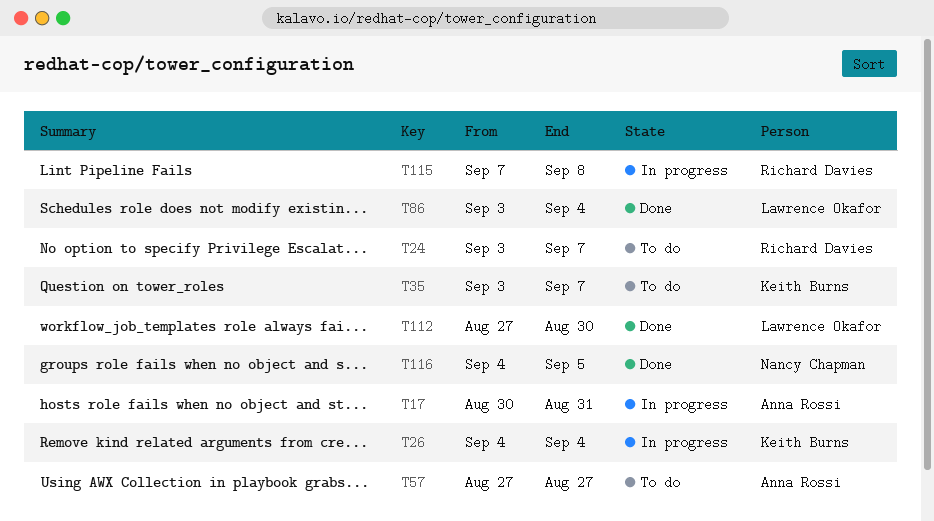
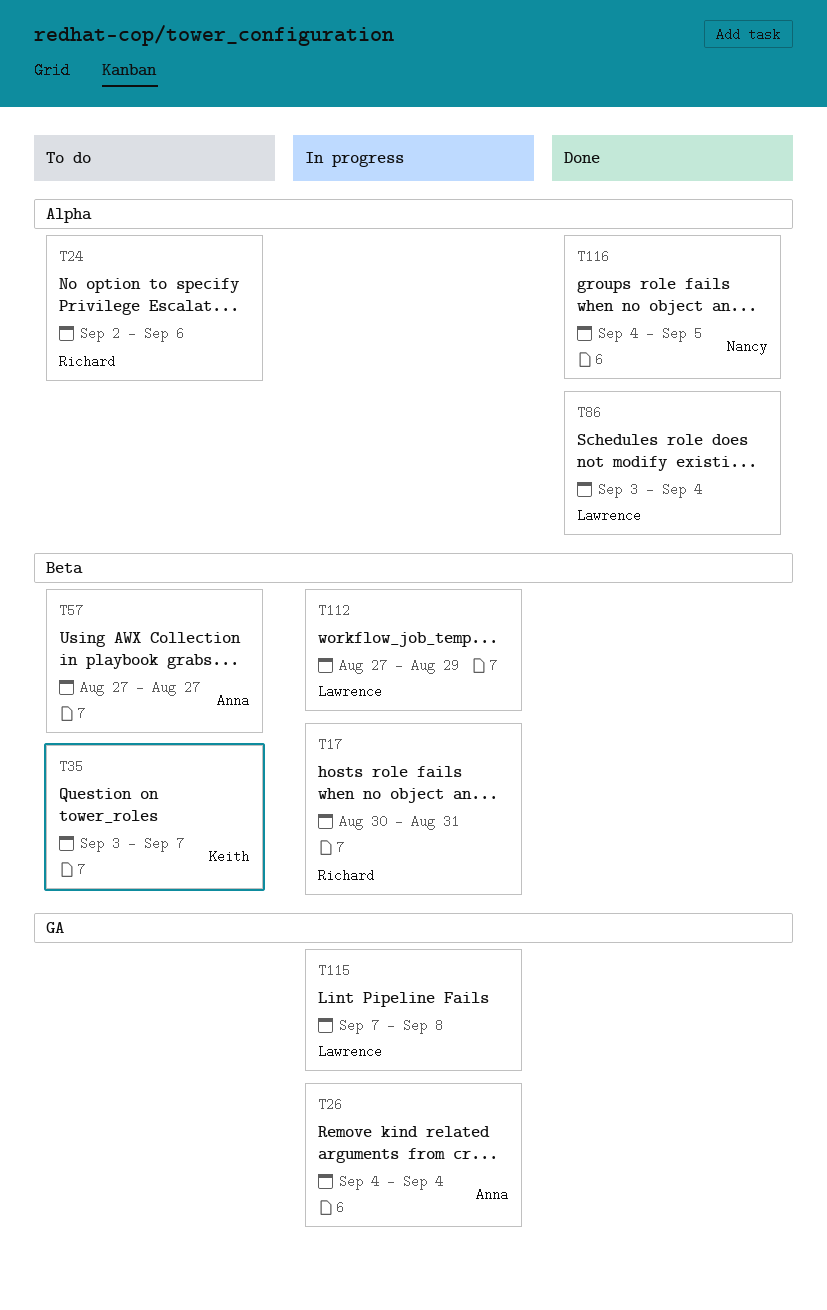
T17, owner: Anna Rossi -> Richard Davies
T24, start: Sep 3 -> Sep 2
T24, due: Sep 7 -> Sep 6
T26, owner: Keith Burns -> Anna Rossi
T112, status: Done -> In progress
T112, due: Aug 30 -> Aug 29
T115, owner: Richard Davies -> Lawrence Okafor

